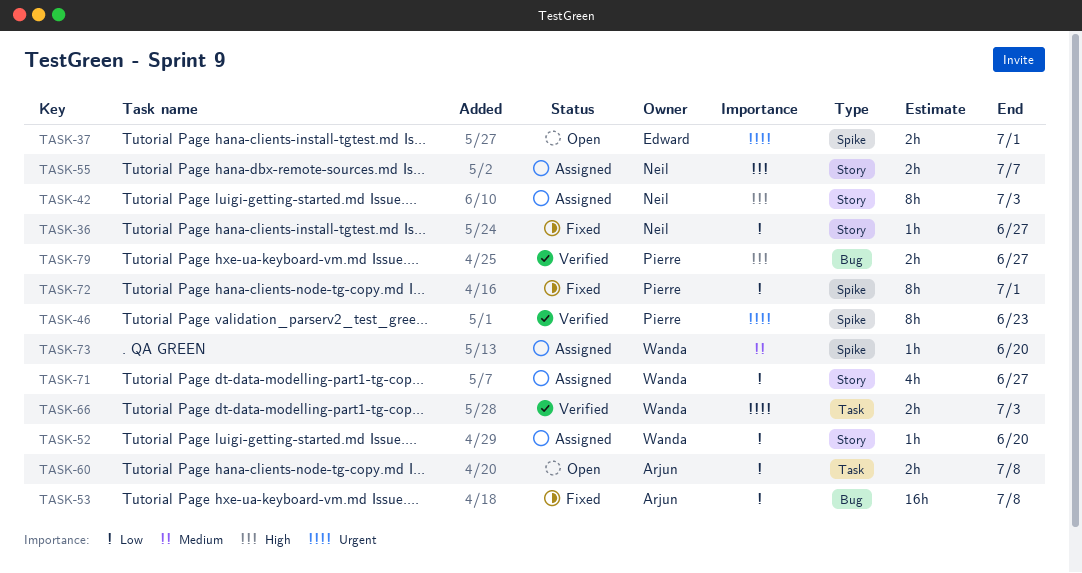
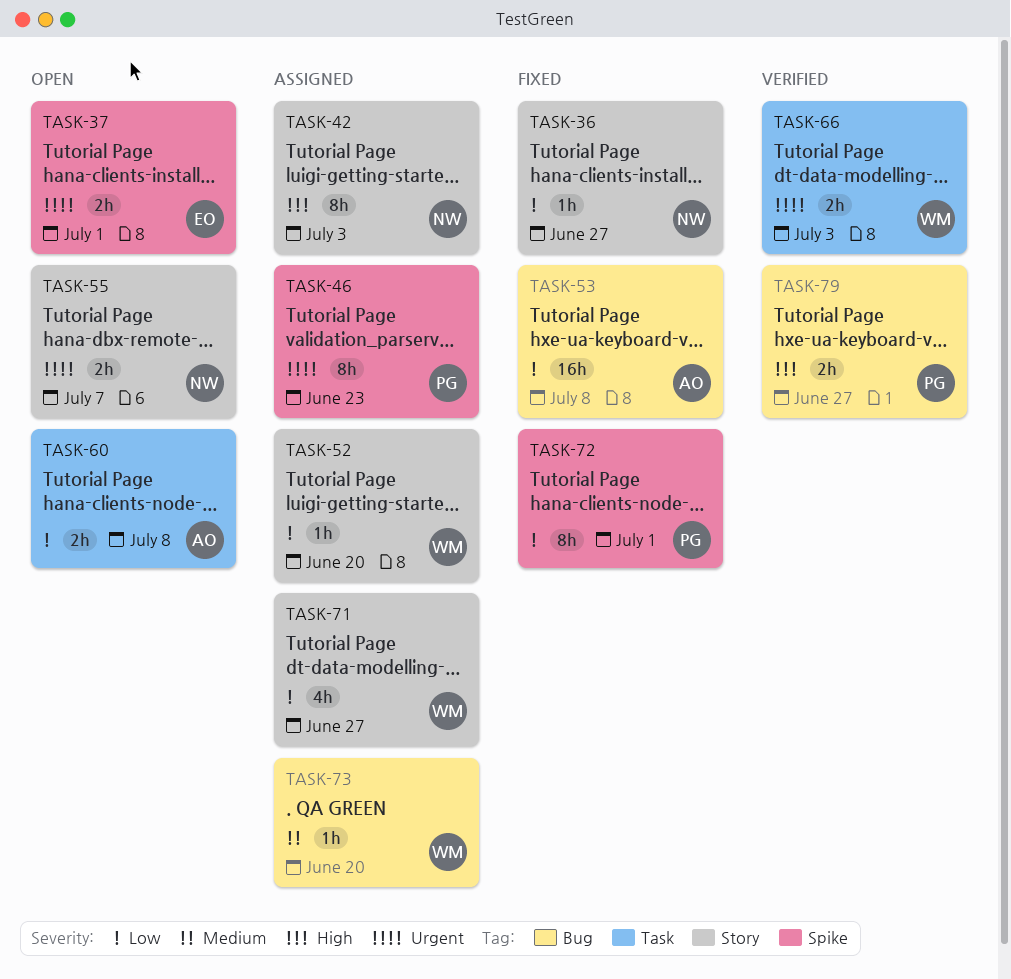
TASK-46, status: Verified -> Assigned
TASK-55, status: Assigned -> Open
TASK-55, priority: High -> Urgent
TASK-73, label: Spike -> Bug

